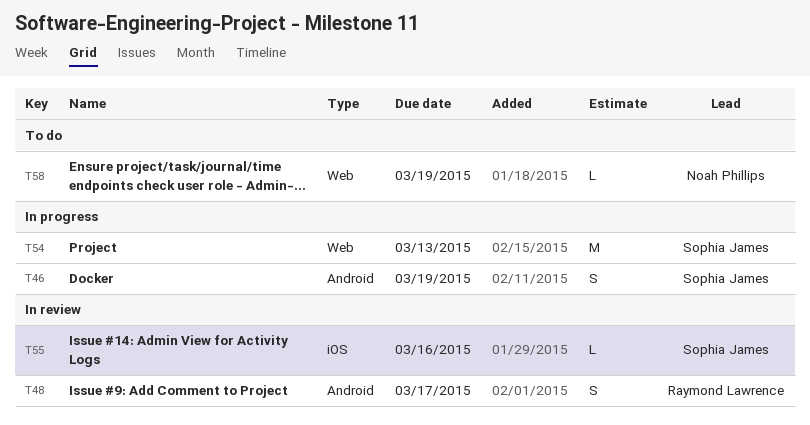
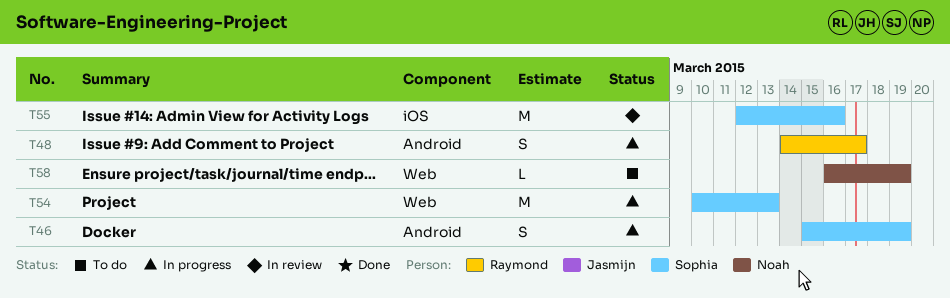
T48, status: In review -> In progress
T55, estimate: L -> M

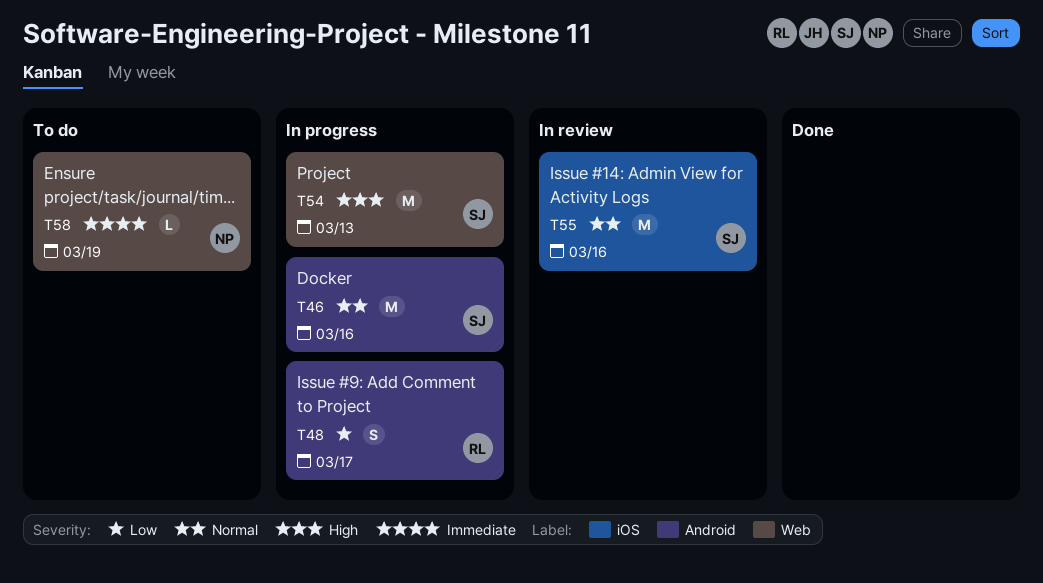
T46, estimate: S -> M
T46, due: Mar 19 -> Mar 16

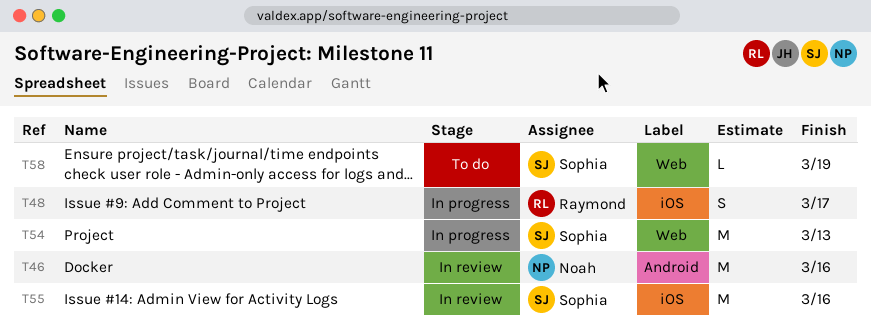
T46, status: In progress -> In review
T46, owner: Sophia -> Noah
T48, label: Android -> iOS
T58, owner: Noah -> Sophia

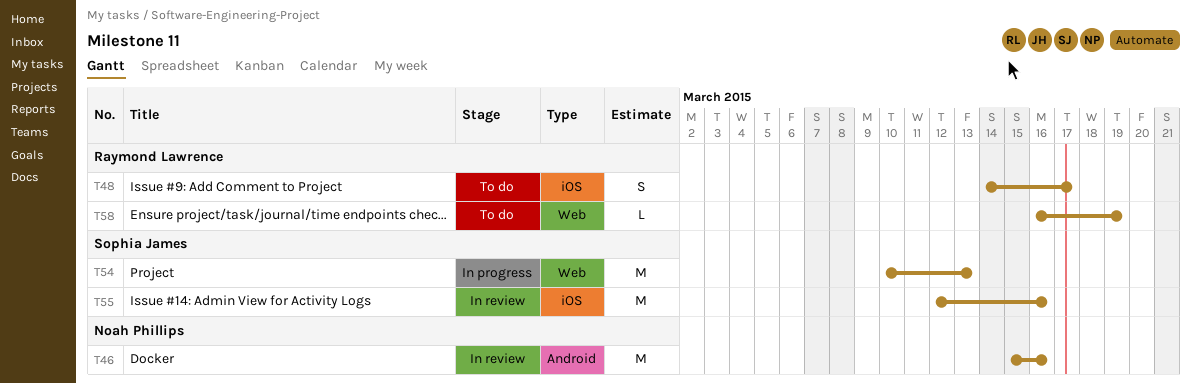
T48, status: In progress -> To do
T58, owner: Sophia James -> Raymond Lawrence

